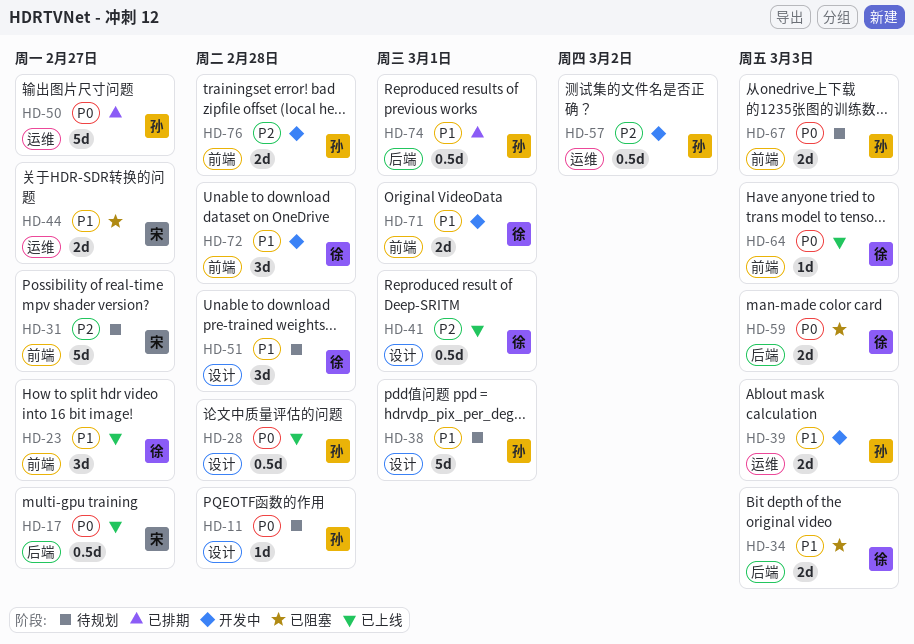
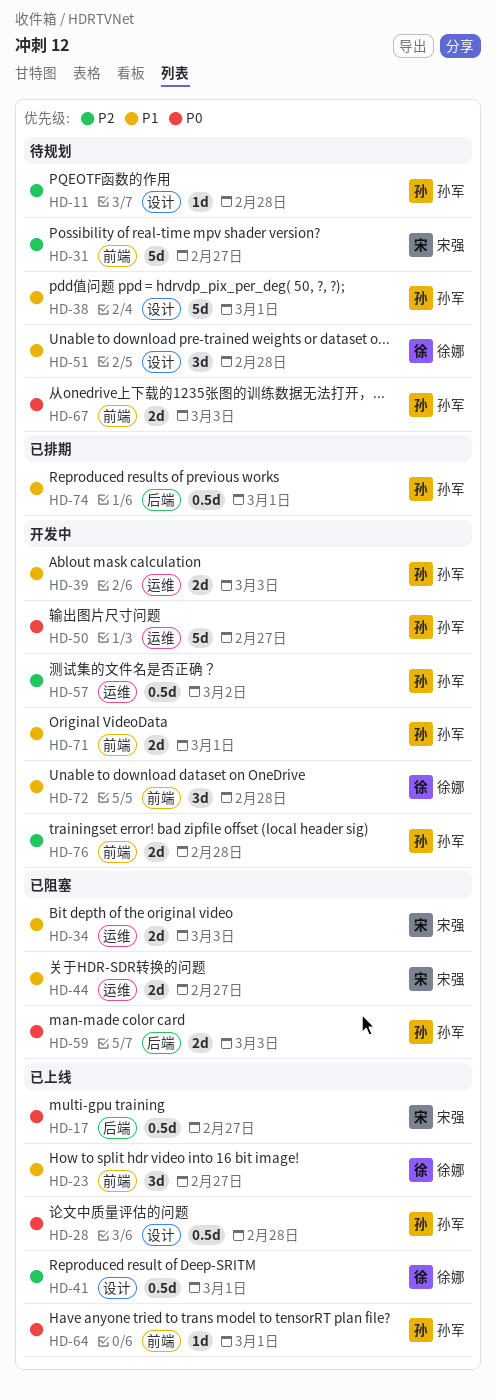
HD-11, priority: P0 -> P2
HD-34, owner: 徐娜 -> 宋强
HD-34, label: 后端 -> 运维
HD-50, status: 已排期 -> 开发中
HD-59, owner: 徐娜 -> 孙军
HD-64, owner: 徐娜 -> 孙军
HD-64, due: Mar 3 -> Mar 1
HD-71, owner: 徐娜 -> 孙军

